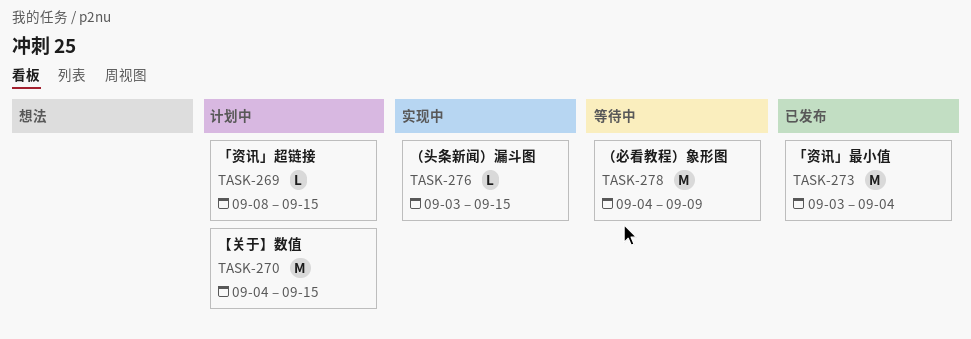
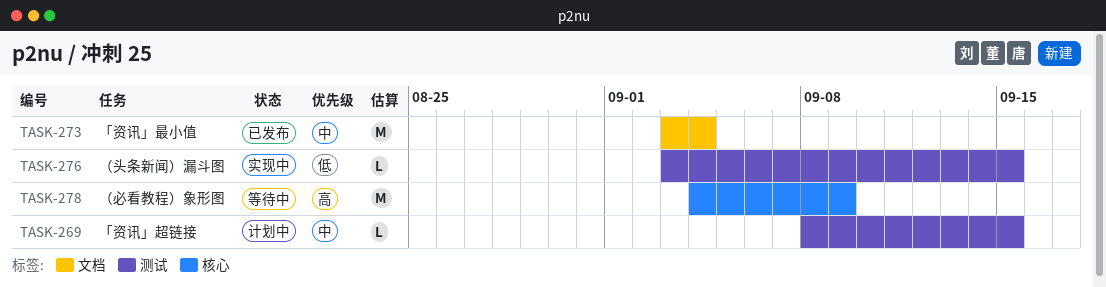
TASK-270: present -> none

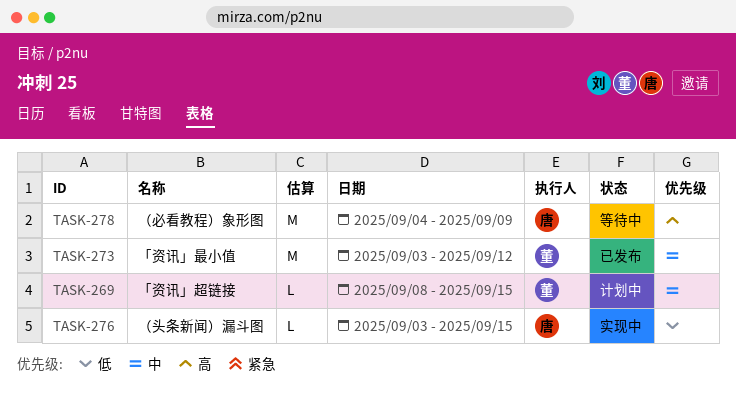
TASK-273, due: Sep 4 -> Sep 12

